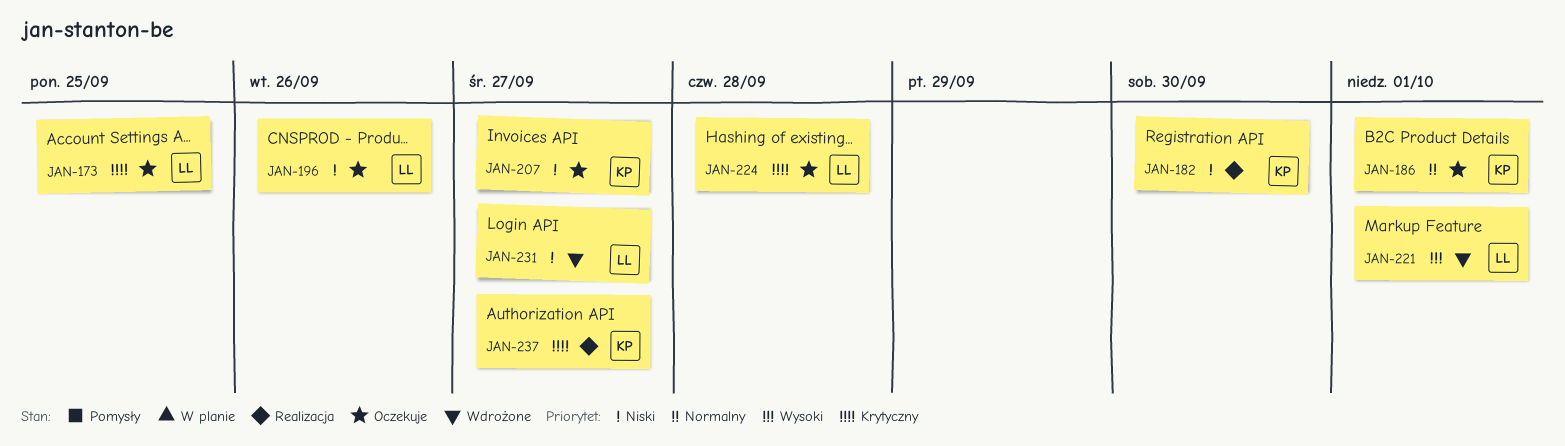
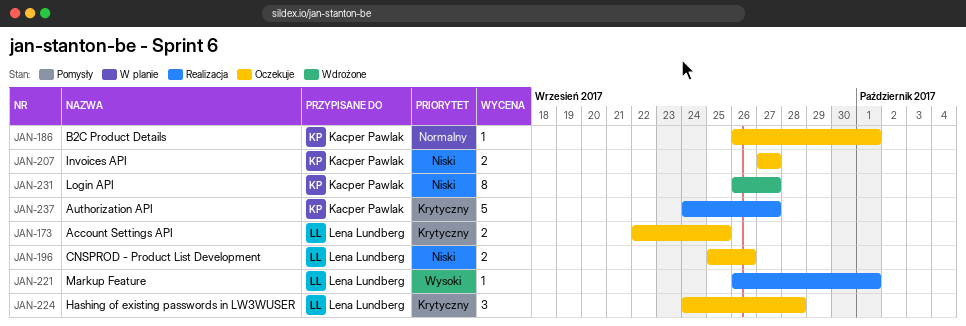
JAN-182: present -> none
JAN-221, status: Wdrożone -> Realizacja
JAN-231, owner: Lena Lundberg -> Kacper Pawlak

